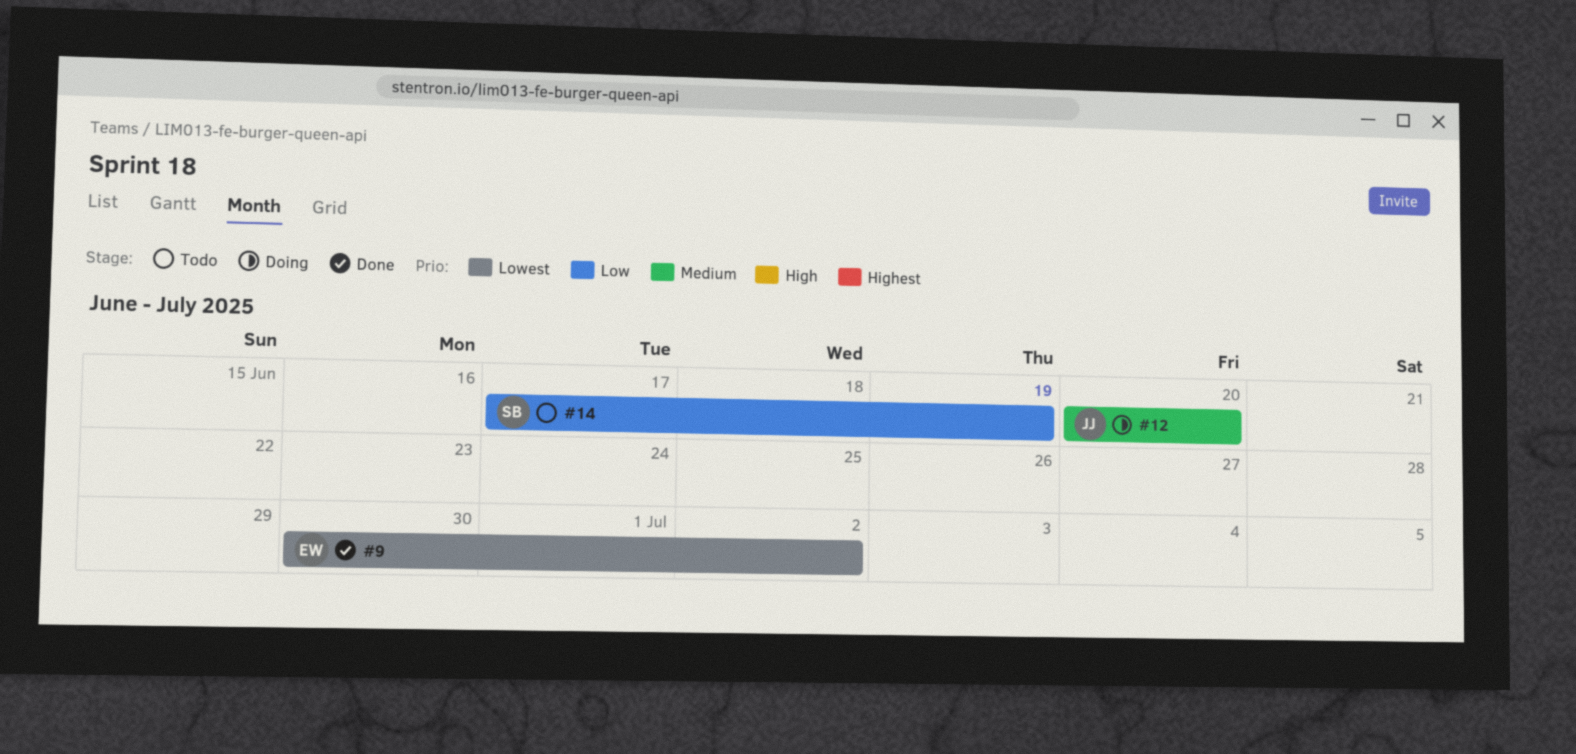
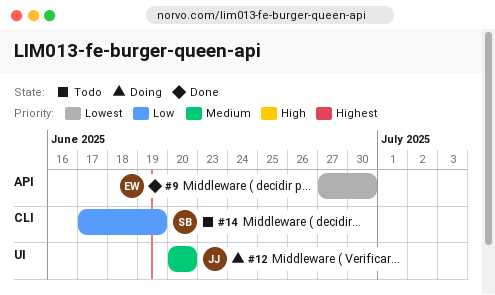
#9, start: Jun 30 -> Jun 27
#9, due: Jul 2 -> Jun 30

